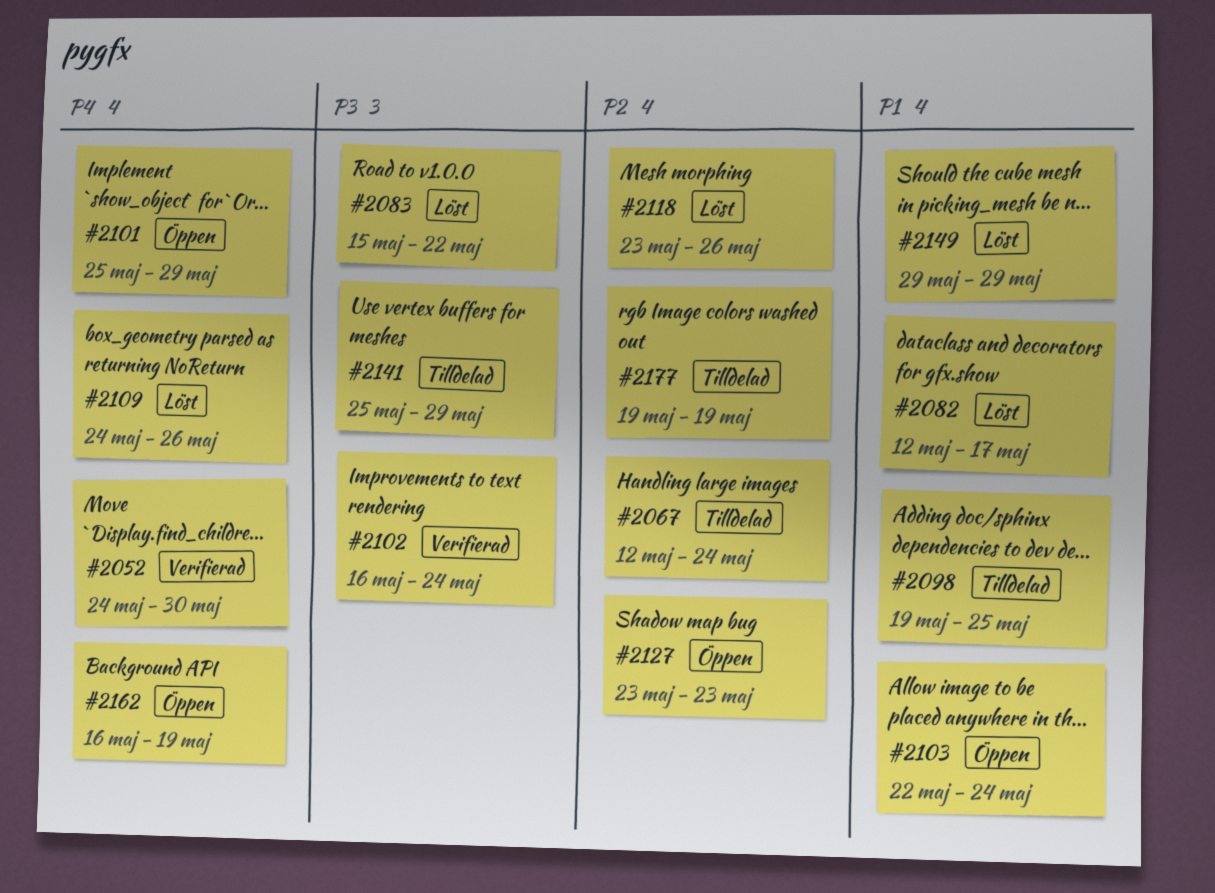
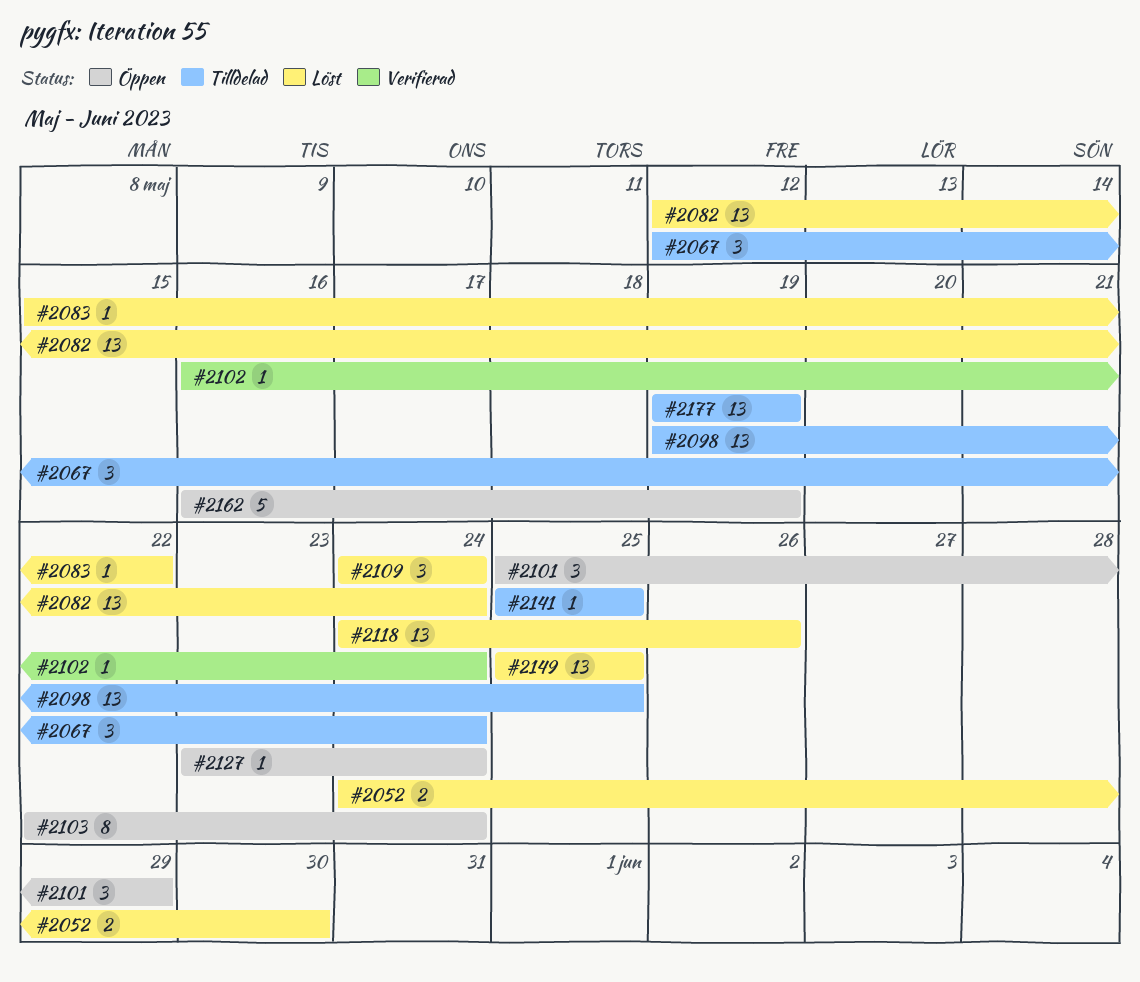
#2052, status: Verifierad -> Löst
#2082, due: May 17 -> May 24
#2109, due: May 26 -> May 24
#2118, start: May 23 -> May 24
#2127, due: May 23 -> May 24
#2141, due: May 29 -> May 25
#2149, start: May 29 -> May 25
#2149, due: May 29 -> May 25

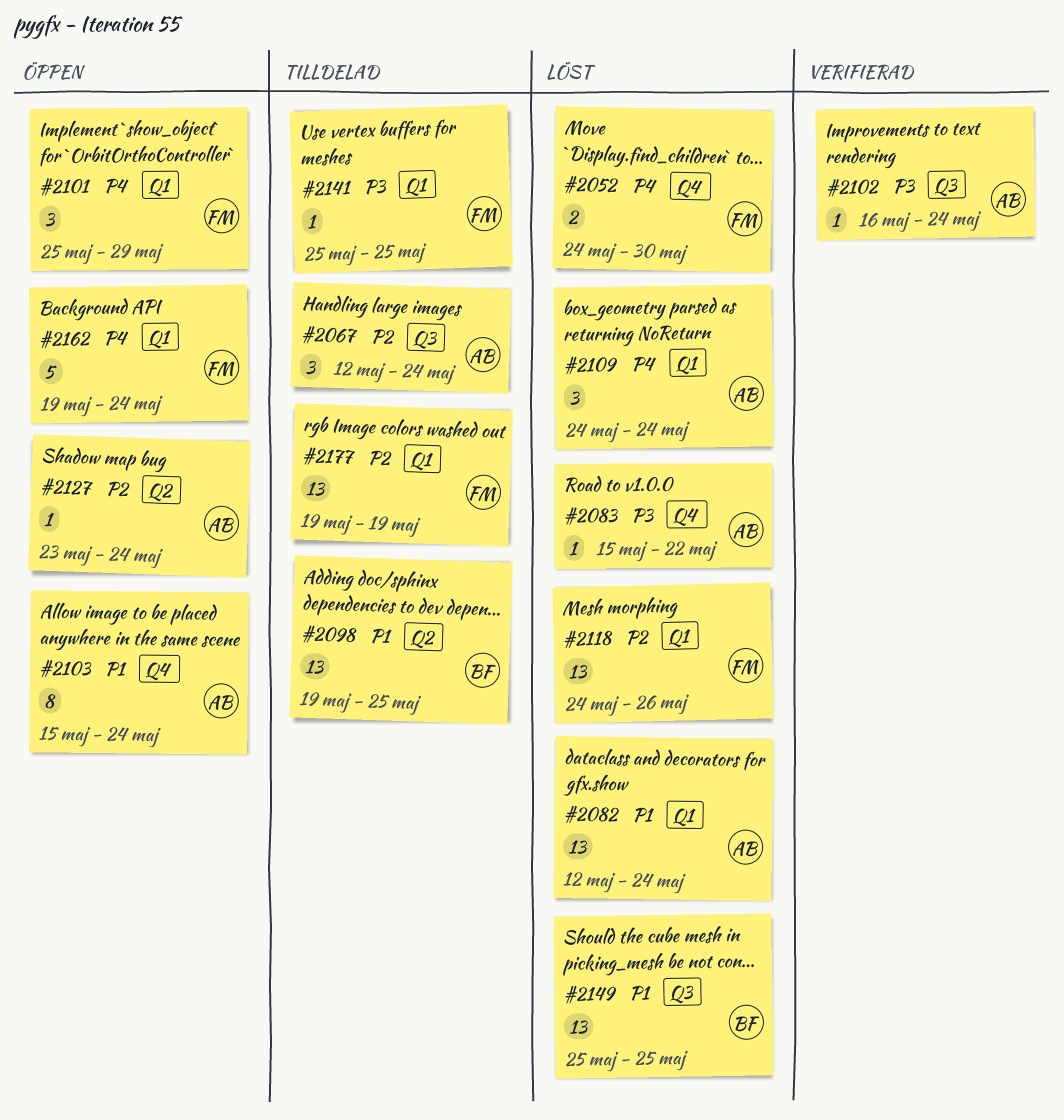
#2103, start: May 22 -> May 15
#2162, start: May 16 -> May 19
#2162, due: May 19 -> May 24

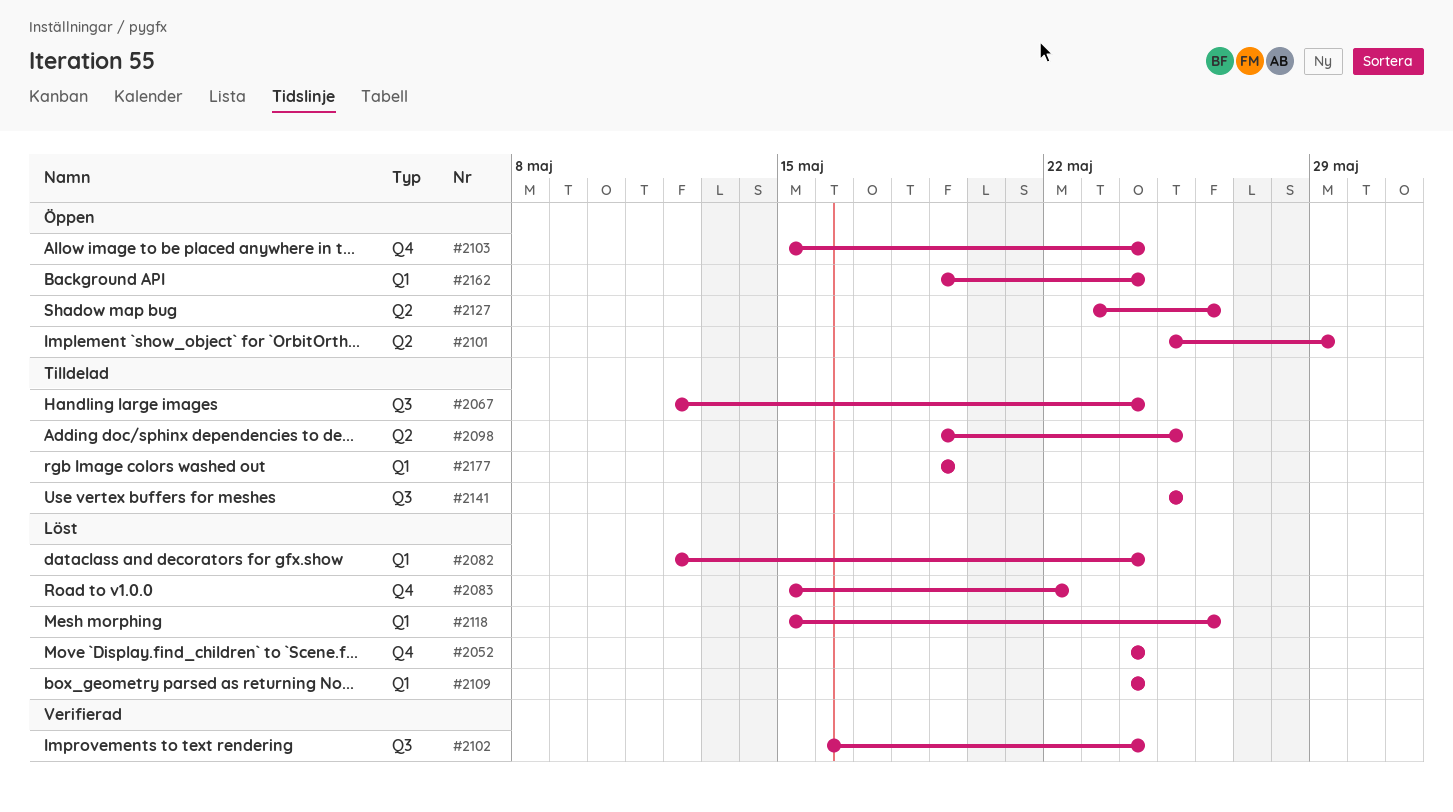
#2052, due: May 30 -> May 24
#2101, label: Q1 -> Q2
#2118, start: May 24 -> May 15
#2127, due: May 24 -> May 26
#2141, label: Q1 -> Q3
#2149: present -> none

